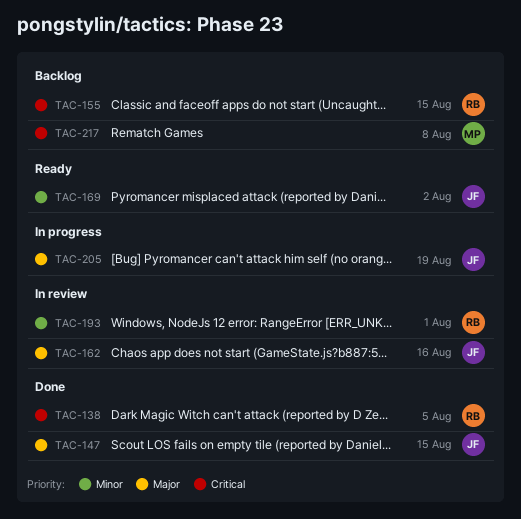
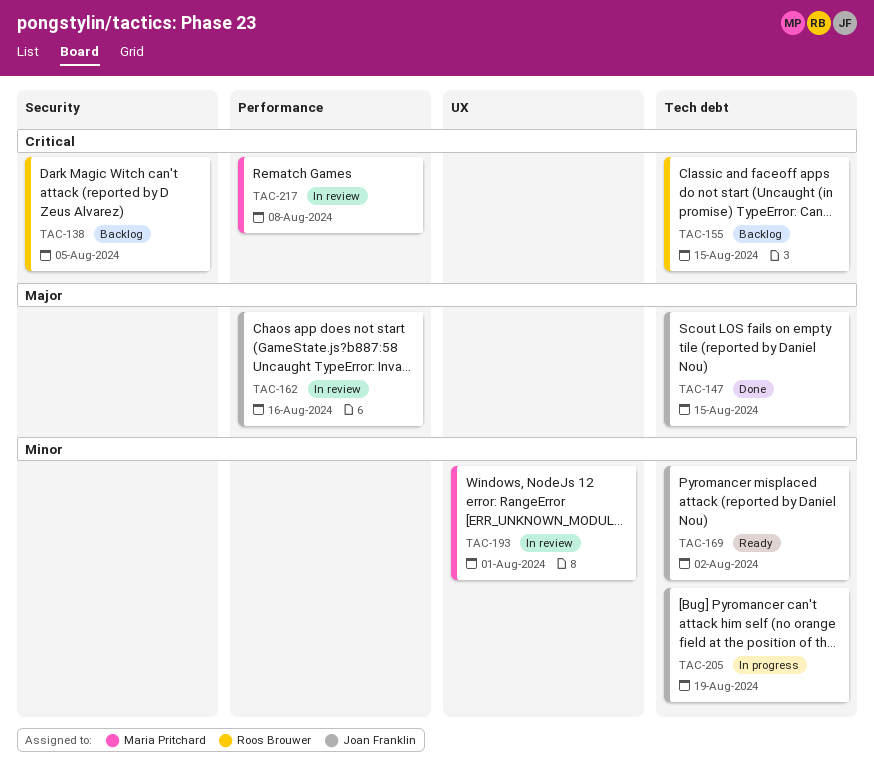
TAC-138, status: Done -> Backlog
TAC-193, owner: Roos Brouwer -> Maria Pritchard
TAC-205, priority: Major -> Minor
TAC-217, status: Backlog -> In review

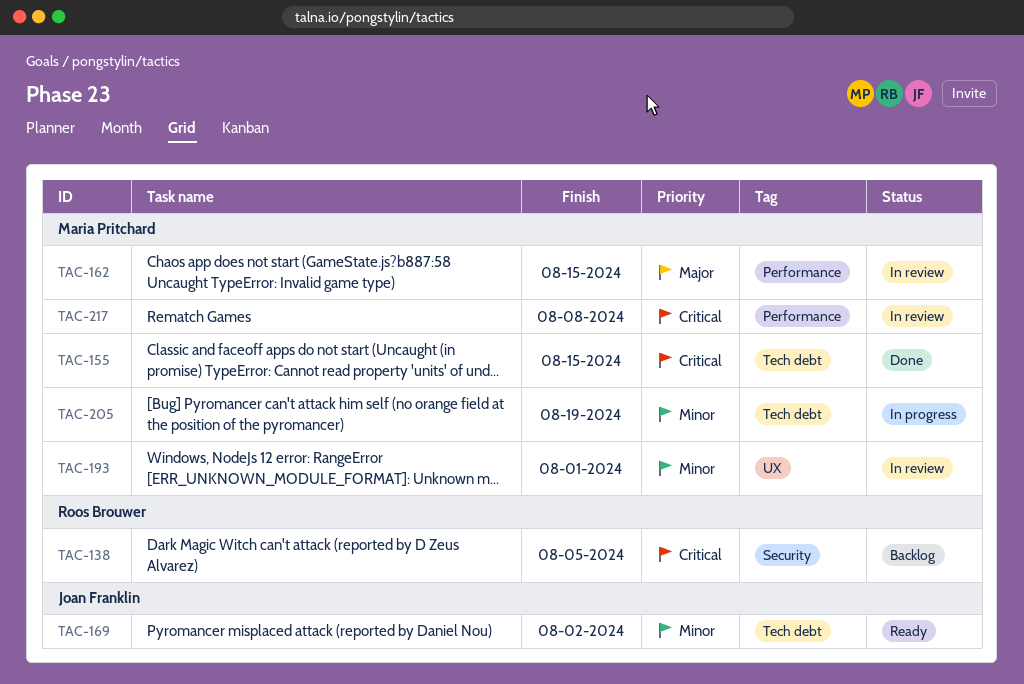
TAC-147: present -> none
TAC-155, status: Backlog -> Done
TAC-155, owner: Roos Brouwer -> Maria Pritchard
TAC-162, owner: Joan Franklin -> Maria Pritchard
TAC-162, due: Aug 16 -> Aug 15
TAC-205, owner: Joan Franklin -> Maria Pritchard

